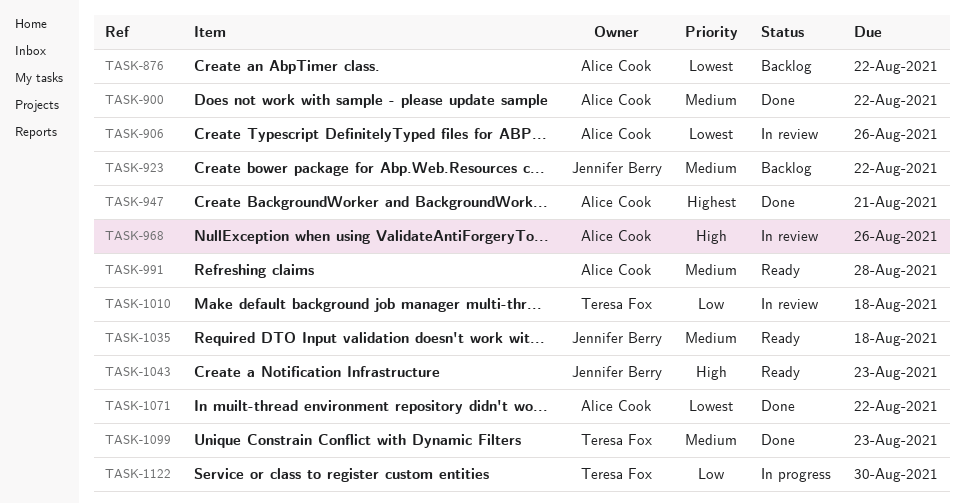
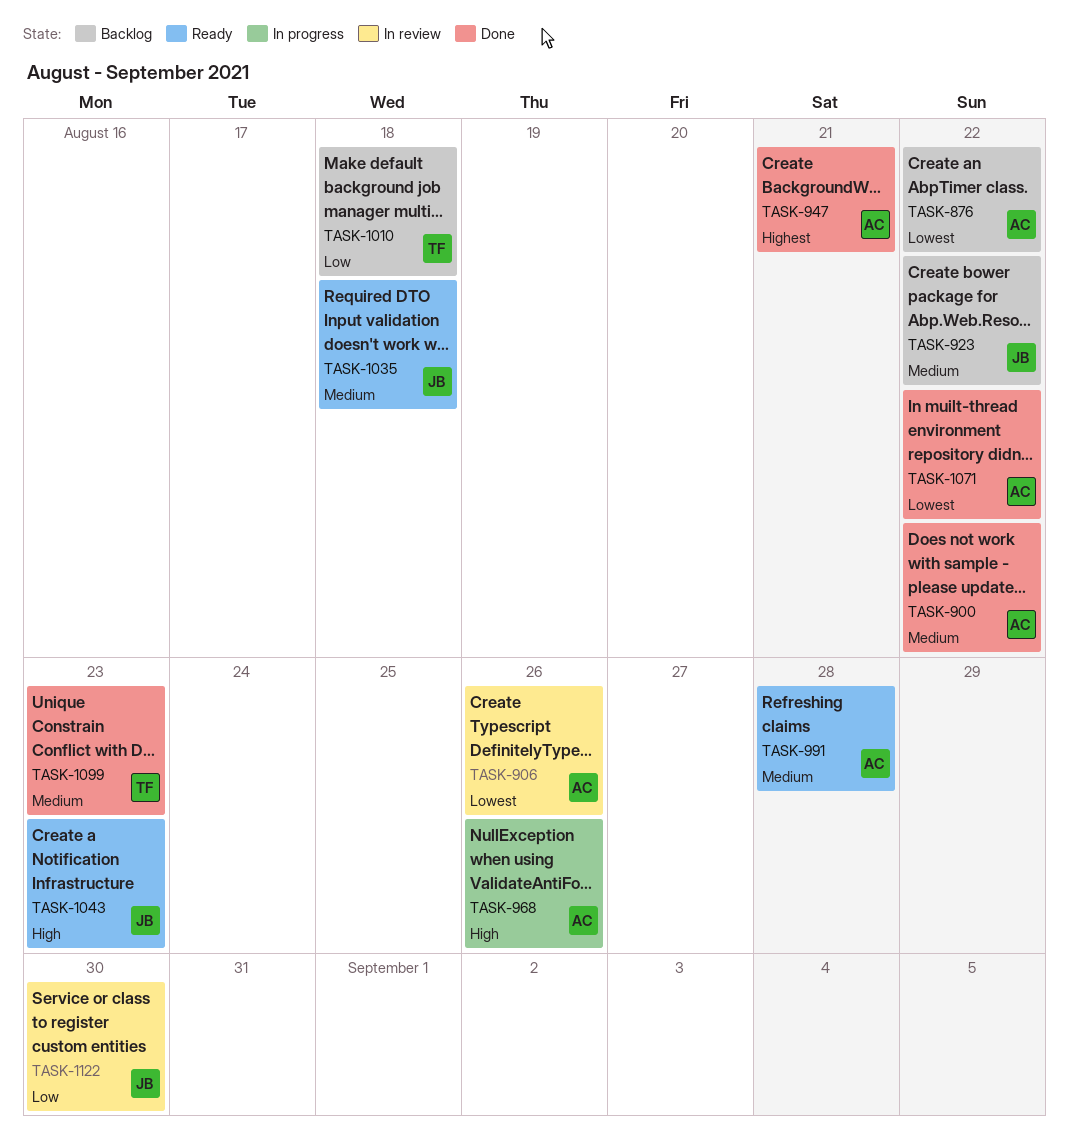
TASK-968, status: In review -> In progress
TASK-1010, status: In review -> Backlog
TASK-1122, status: In progress -> In review
TASK-1122, owner: Teresa Fox -> Jennifer Berry

